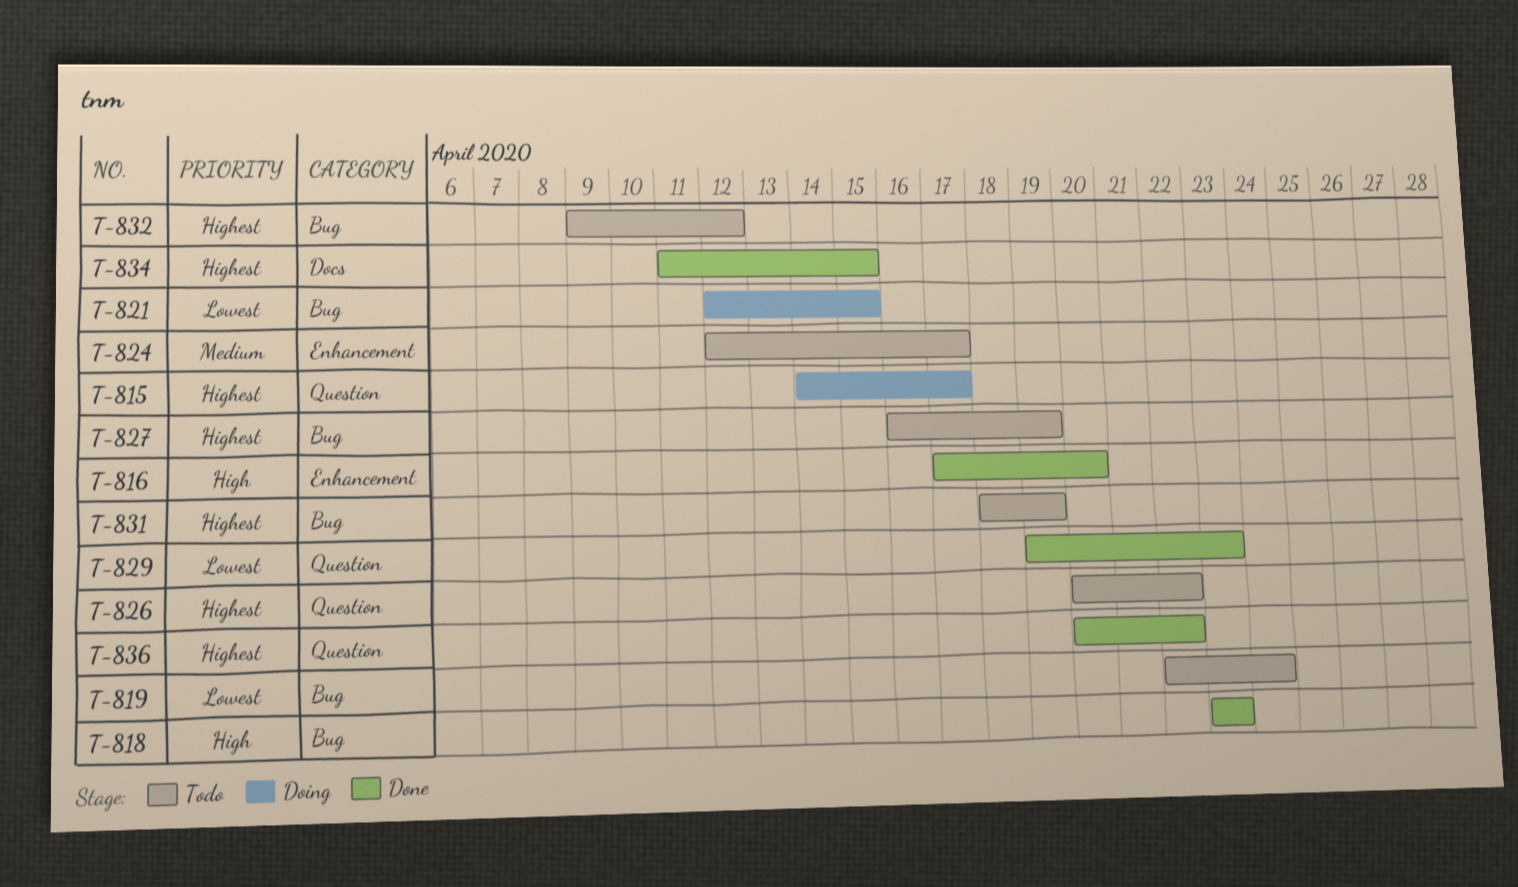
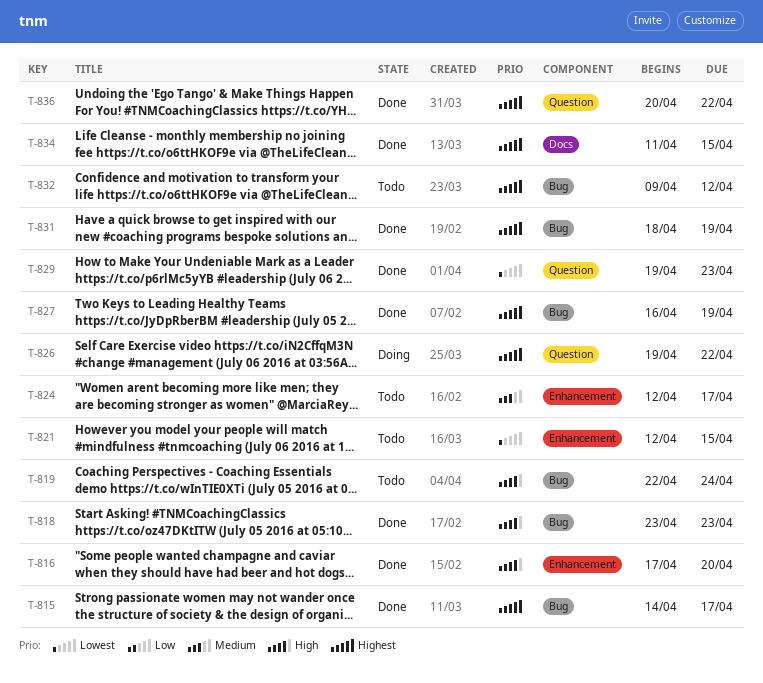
T-815, status: Doing -> Done
T-815, label: Question -> Bug
T-819, priority: Lowest -> High
T-821, status: Doing -> Todo
T-821, label: Bug -> Enhancement
T-826, status: Todo -> Doing
T-826, start: Apr 20 -> Apr 19
T-827, status: Todo -> Done
T-831, status: Todo -> Done

